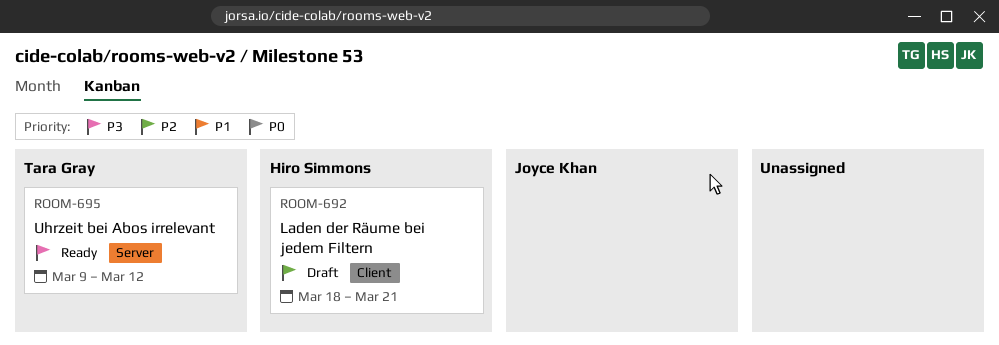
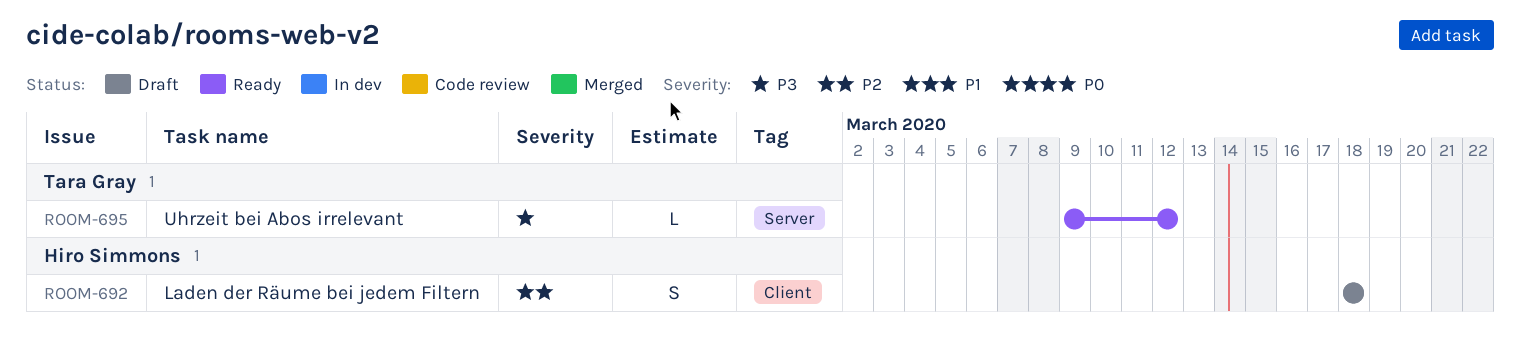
ROOM-692, due: Mar 21 -> Mar 18

